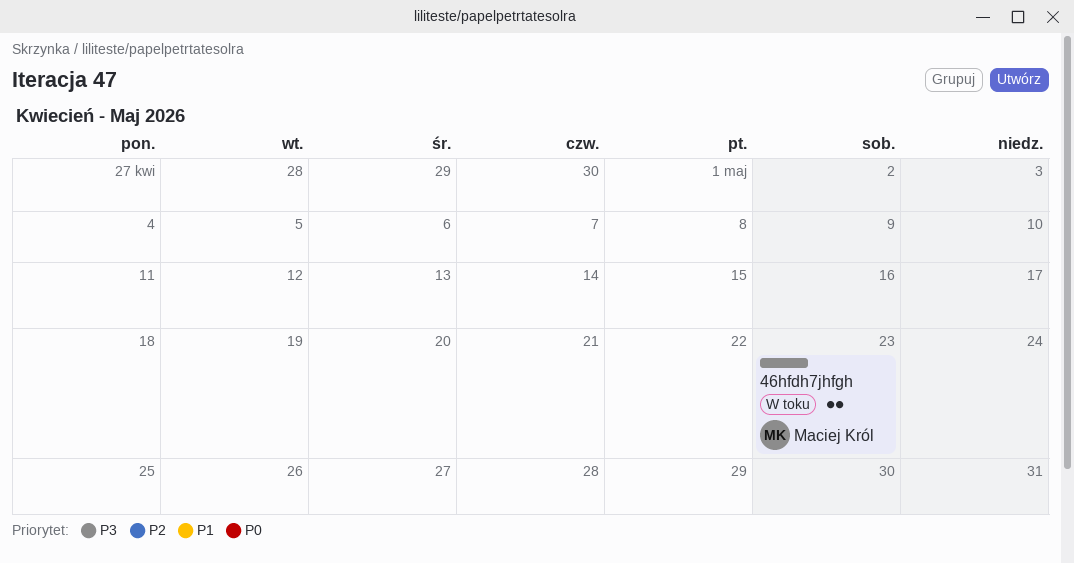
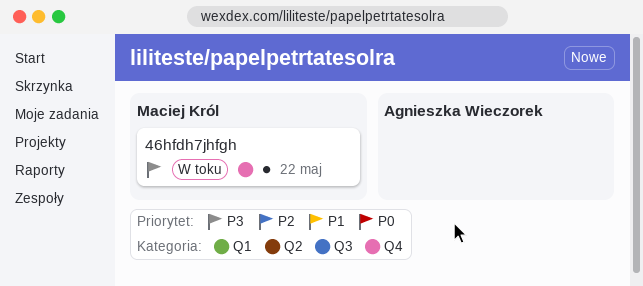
46hfdh7jhfgh, estimate: 2 -> 1
46hfdh7jhfgh, due: May 23 -> May 22

